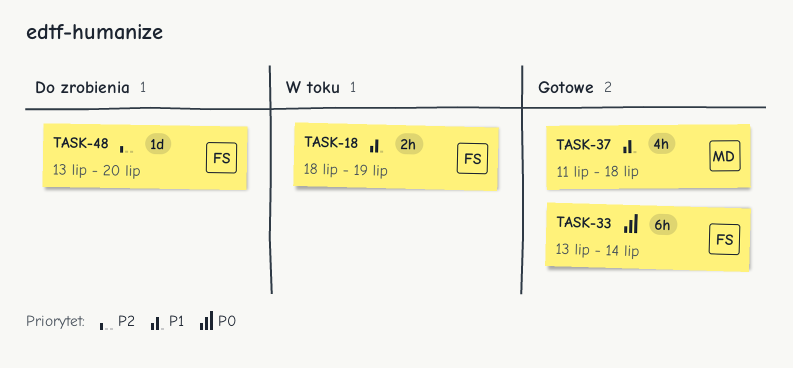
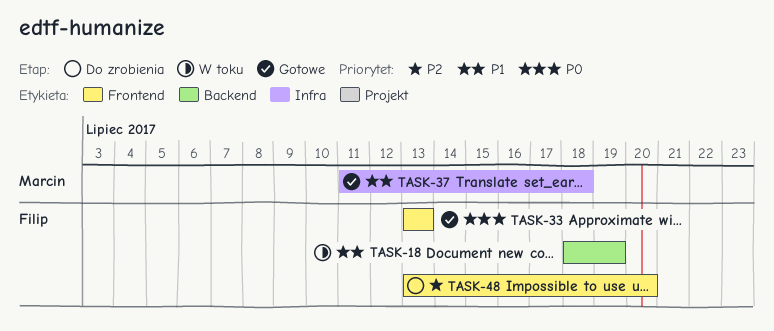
TASK-33, due: Jul 14 -> Jul 13

